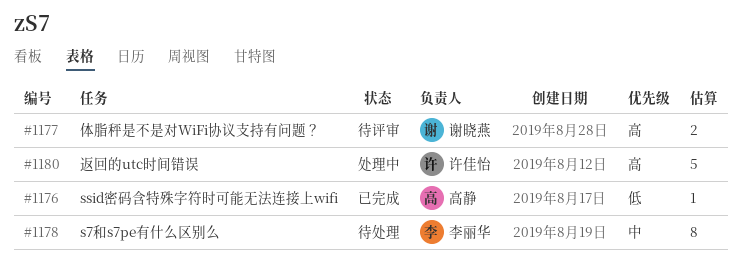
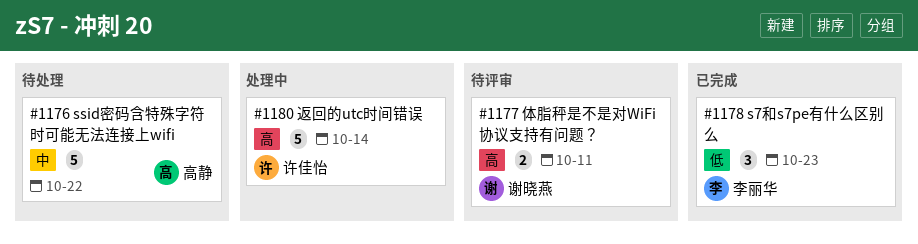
#1176, status: 已完成 -> 待处理
#1176, priority: 低 -> 中
#1176, estimate: 1 -> 5
#1178, status: 待处理 -> 已完成
#1178, priority: 中 -> 低
#1178, estimate: 8 -> 3

